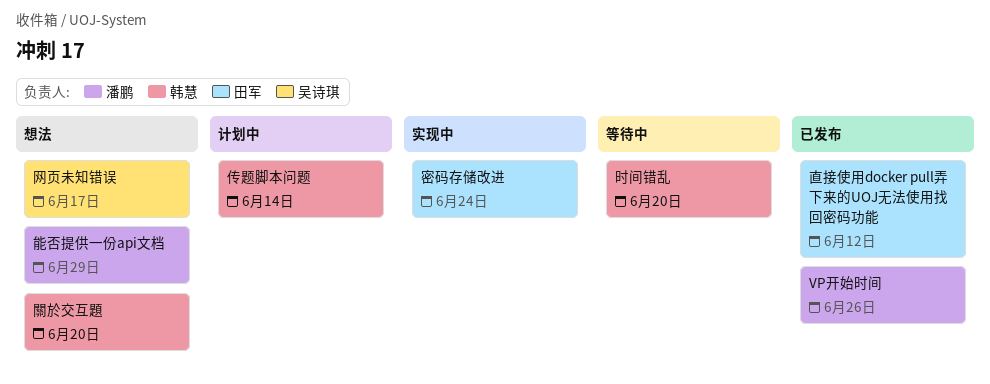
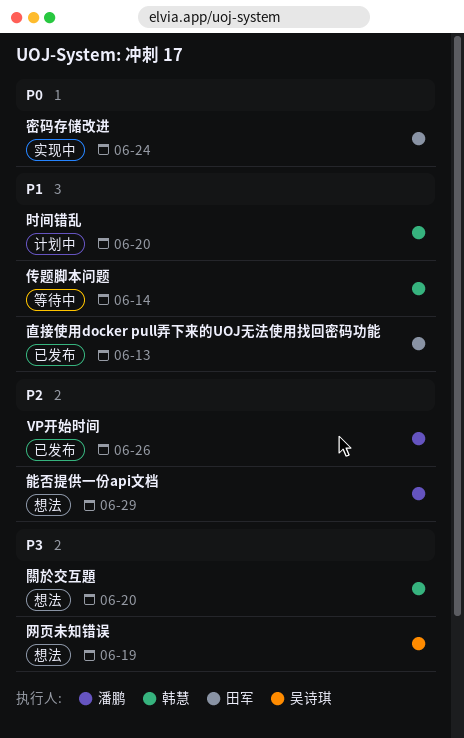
传题脚本问题, status: 计划中 -> 等待中
时间错乱, status: 等待中 -> 计划中
直接使用docker pull弄下来的UOJ无法使用找回密码功能, due: Jun 12 -> Jun 13
网页未知错误, due: Jun 17 -> Jun 19

